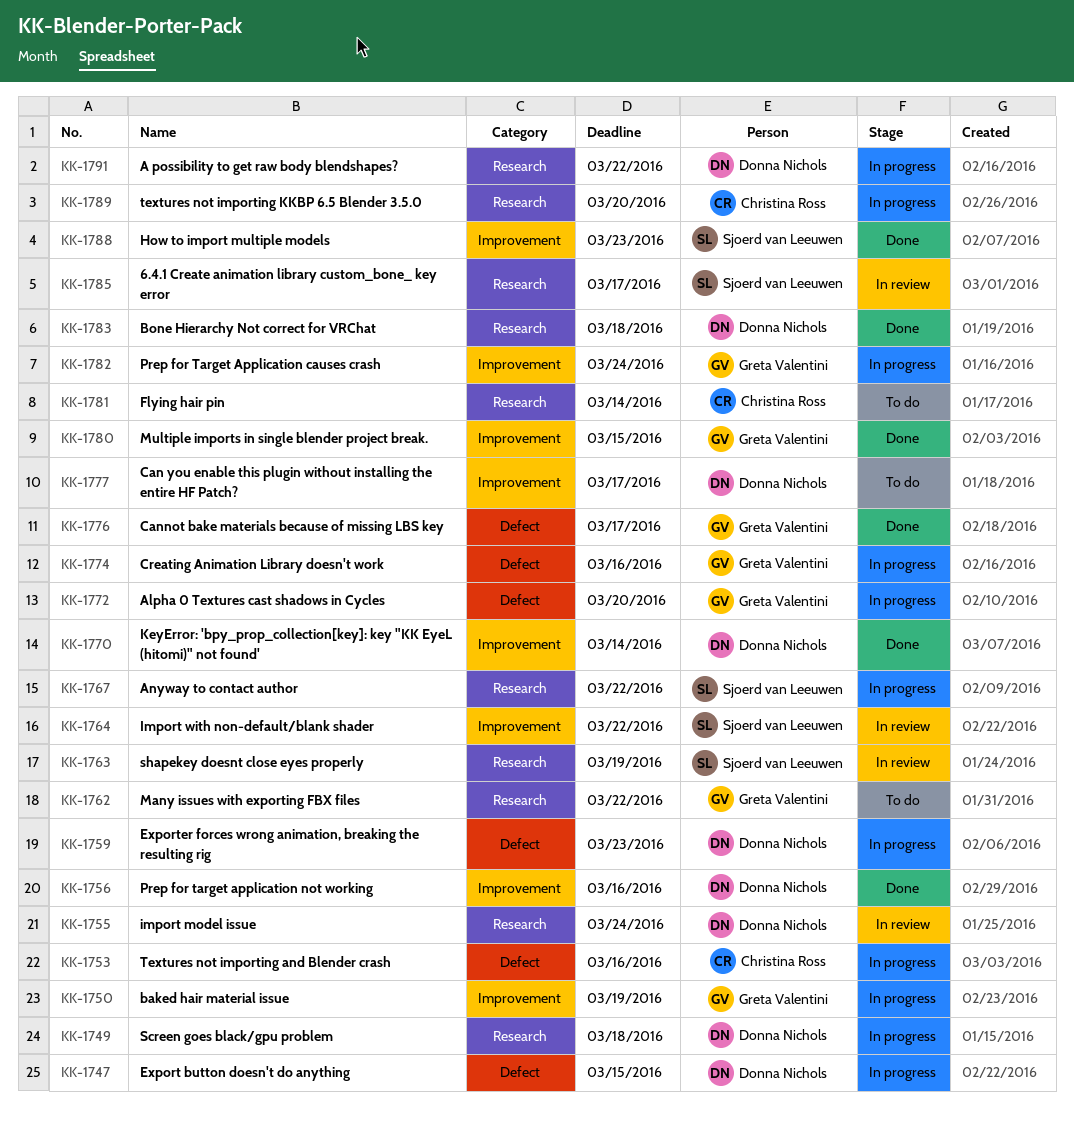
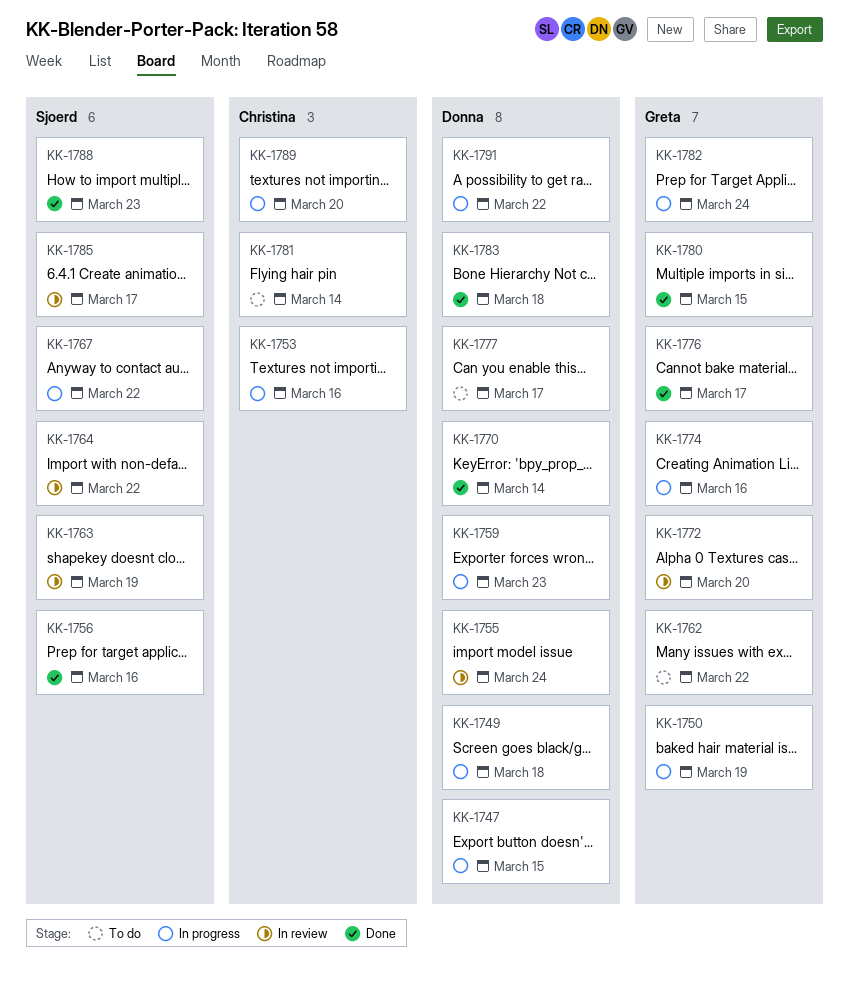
KK-1756, owner: Donna Nichols -> Sjoerd van Leeuwen
KK-1772, status: In progress -> In review

